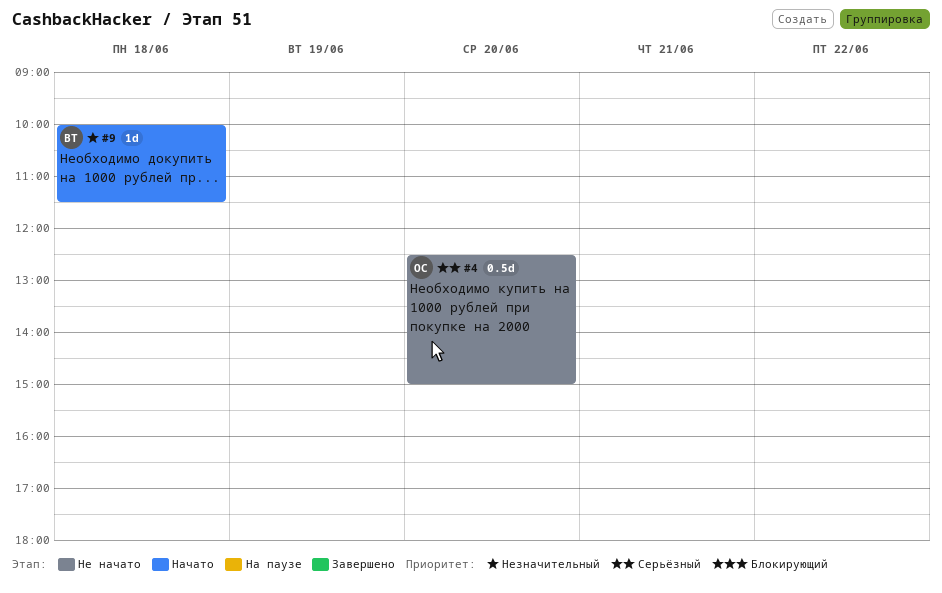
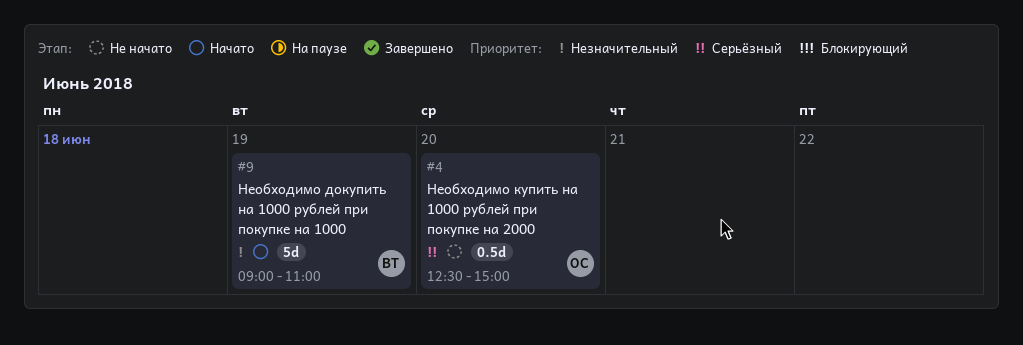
#9, estimate: 1d -> 5d
#9, day: Jun 18 -> Jun 19
#9, begins: 10:00 -> 09:00
#9, ends: 11:30 -> 11:00

